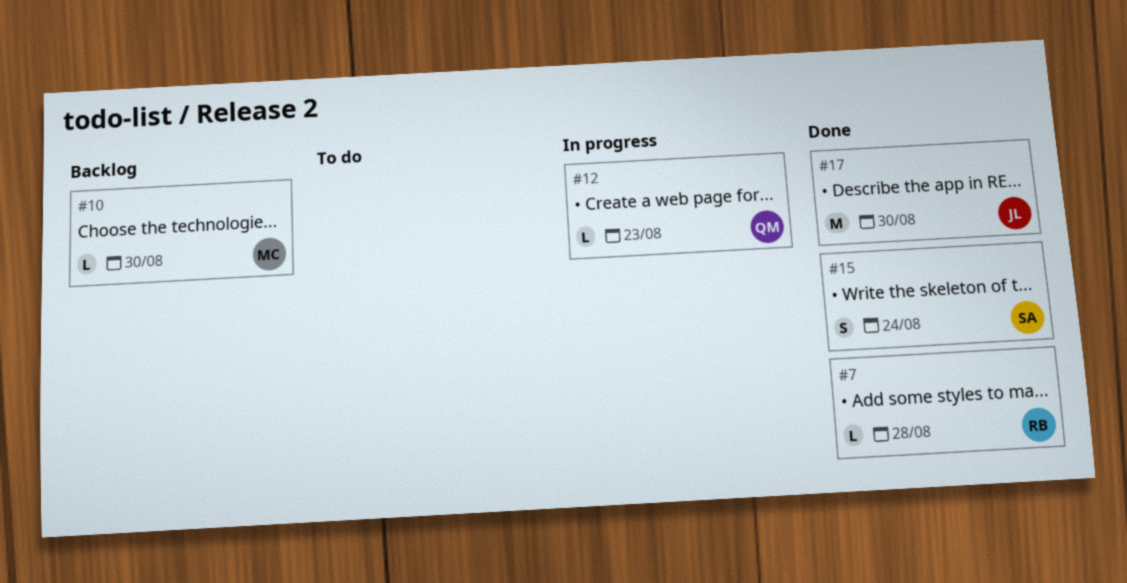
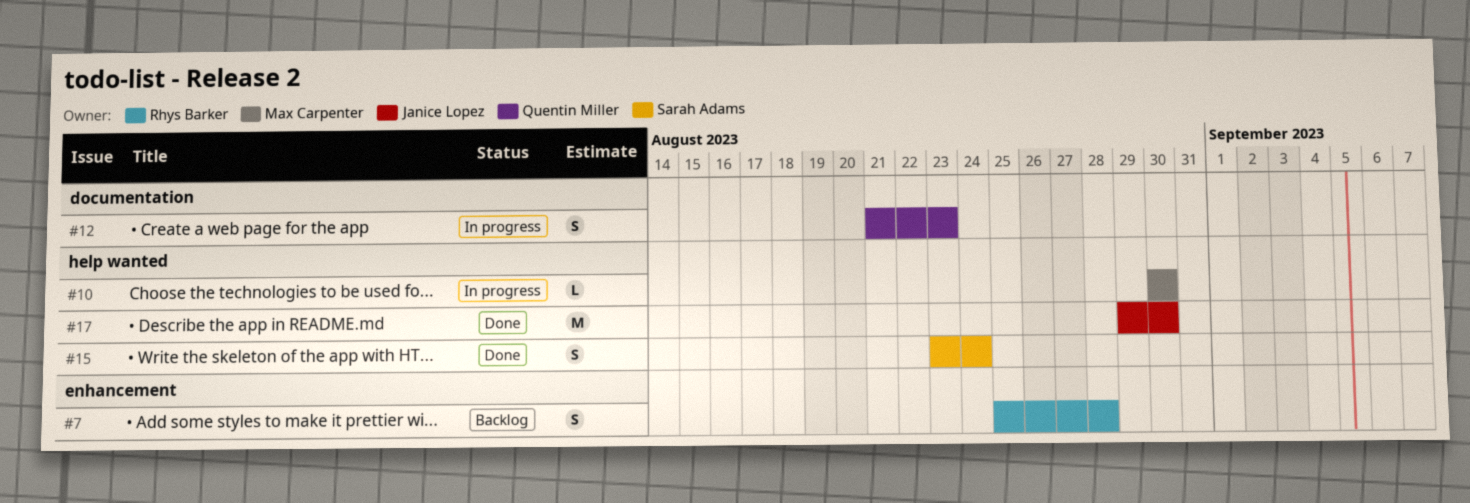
#7, status: Done -> Backlog
#7, estimate: L -> S
#10, status: Backlog -> In progress
#12, estimate: L -> S

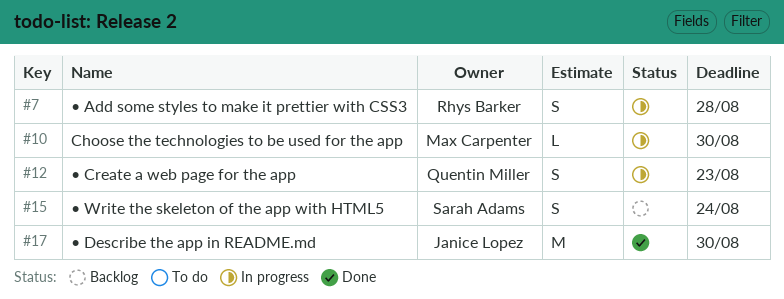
#7, status: Backlog -> In progress
#15, status: Done -> Backlog

